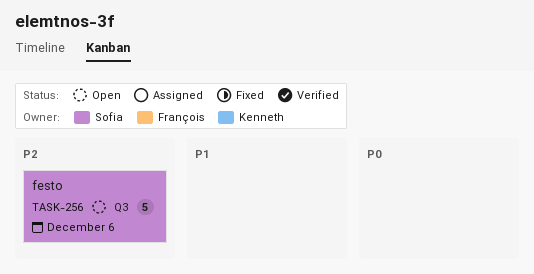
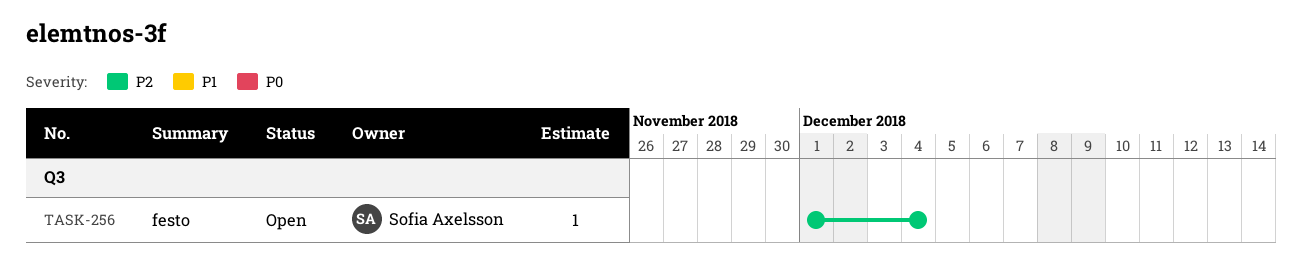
TASK-256, estimate: 5 -> 1
TASK-256, due: Dec 6 -> Dec 4

